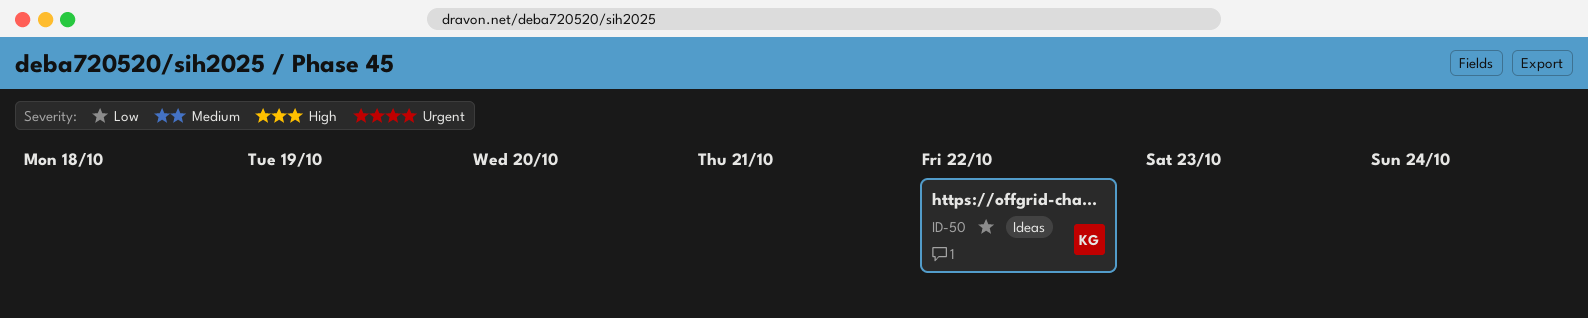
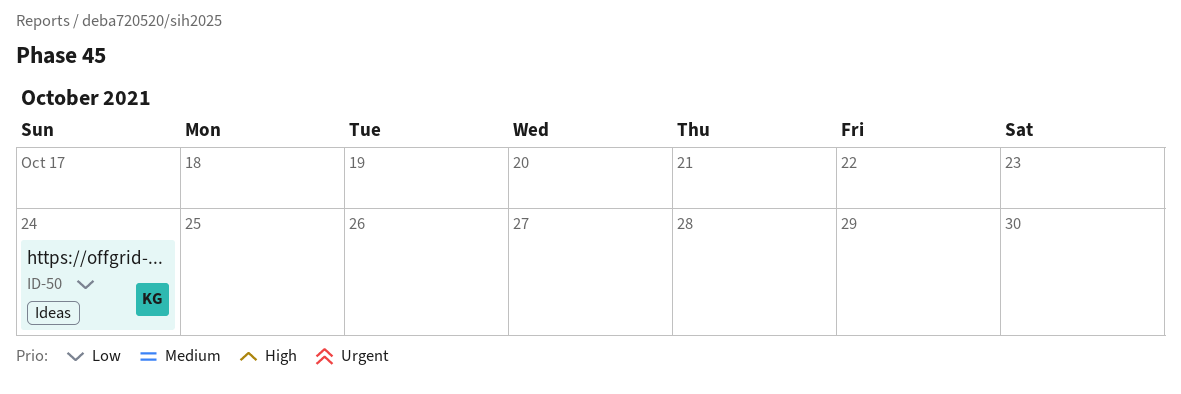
ID-50, due: Oct 22 -> Oct 24

